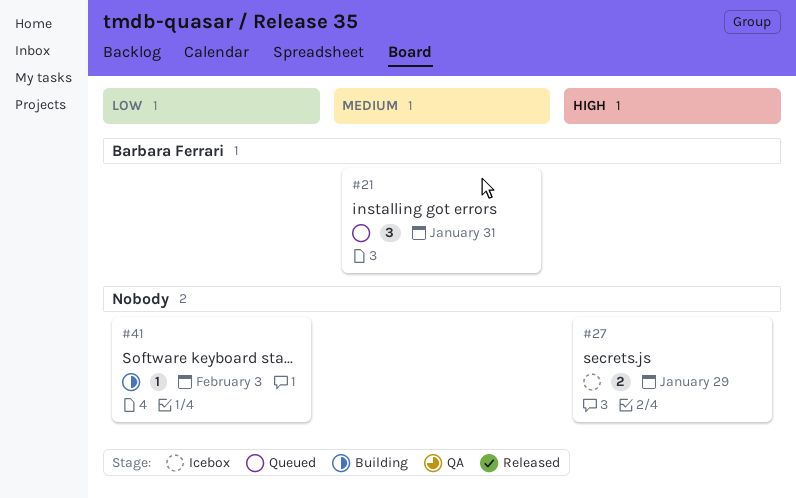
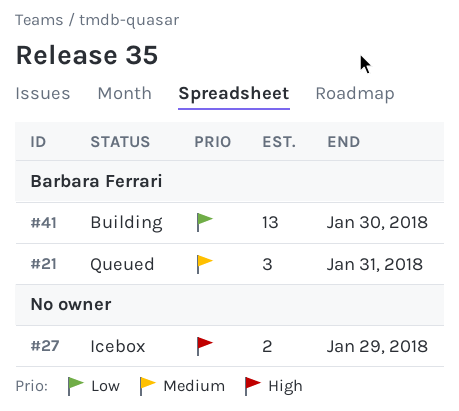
#41, owner: none -> Barbara Ferrari
#41, estimate: 1 -> 13
#41, due: Feb 3 -> Jan 30

